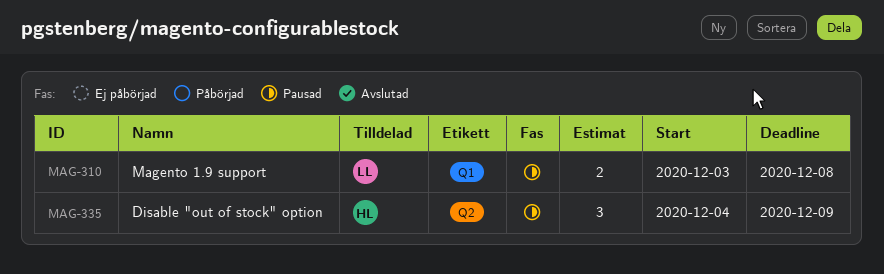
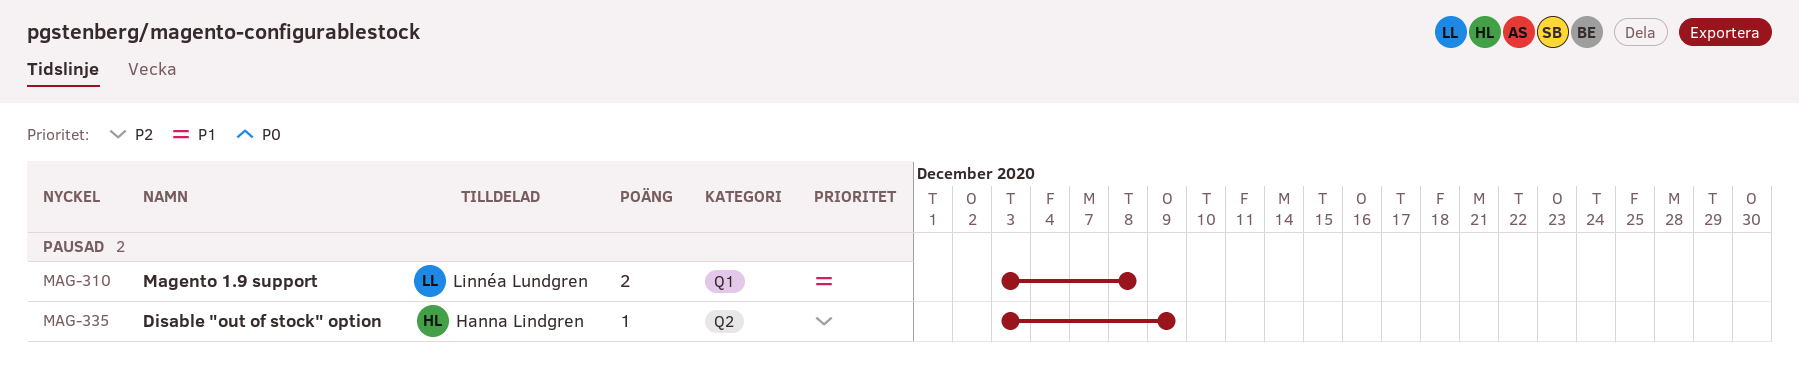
MAG-335, estimate: 3 -> 1
MAG-335, start: Dec 4 -> Dec 3

